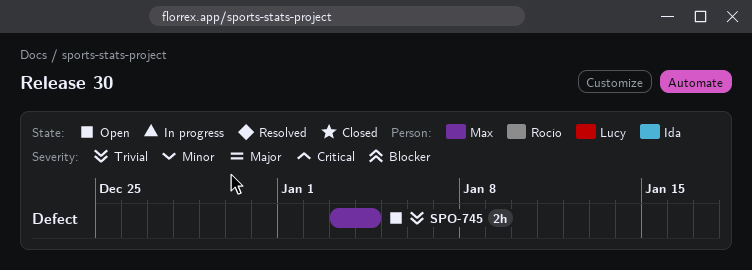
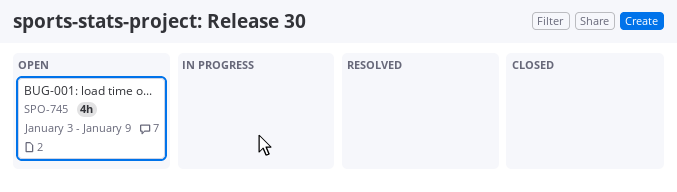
SPO-745, estimate: 2h -> 4h
SPO-745, due: Jan 4 -> Jan 9

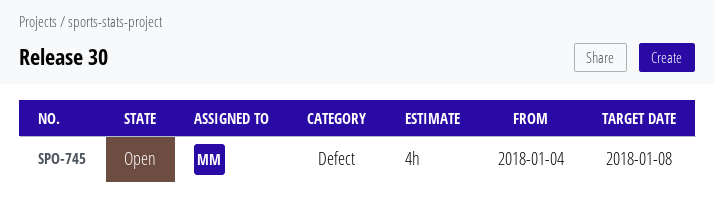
SPO-745, start: Jan 3 -> Jan 4
SPO-745, due: Jan 9 -> Jan 8

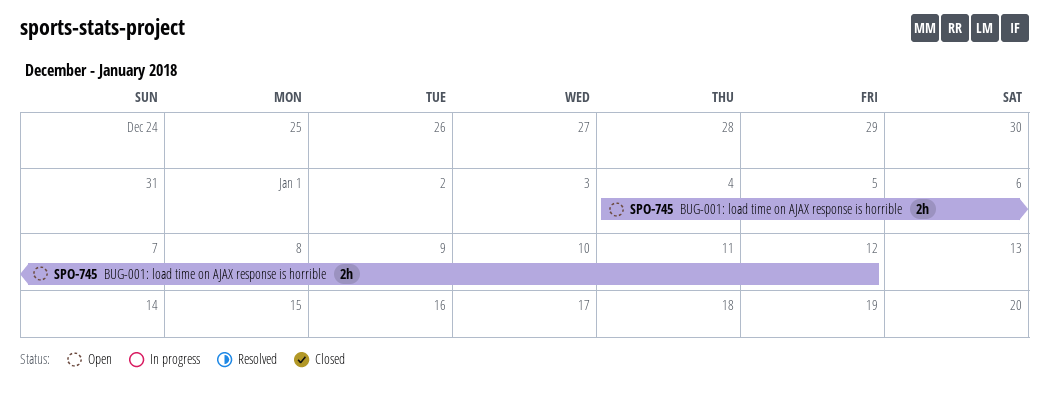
SPO-745, estimate: 4h -> 2h
SPO-745, due: Jan 8 -> Jan 12

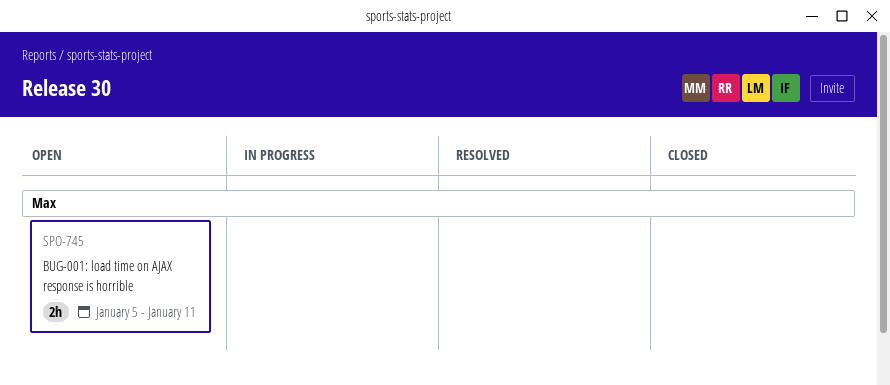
SPO-745, start: Jan 4 -> Jan 5
SPO-745, due: Jan 12 -> Jan 11

